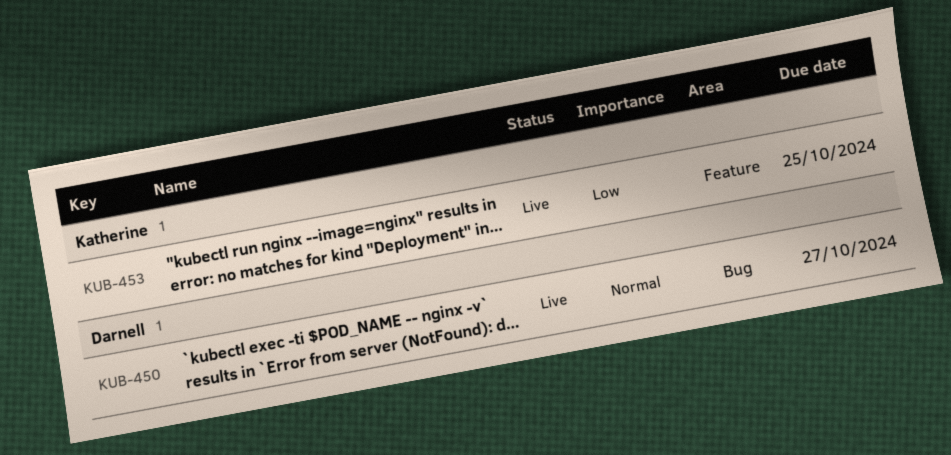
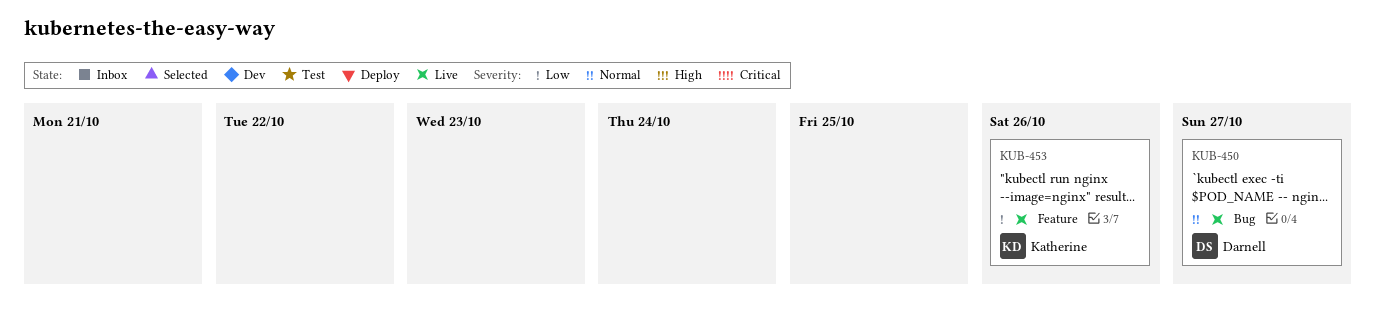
KUB-453, due: Oct 25 -> Oct 26

